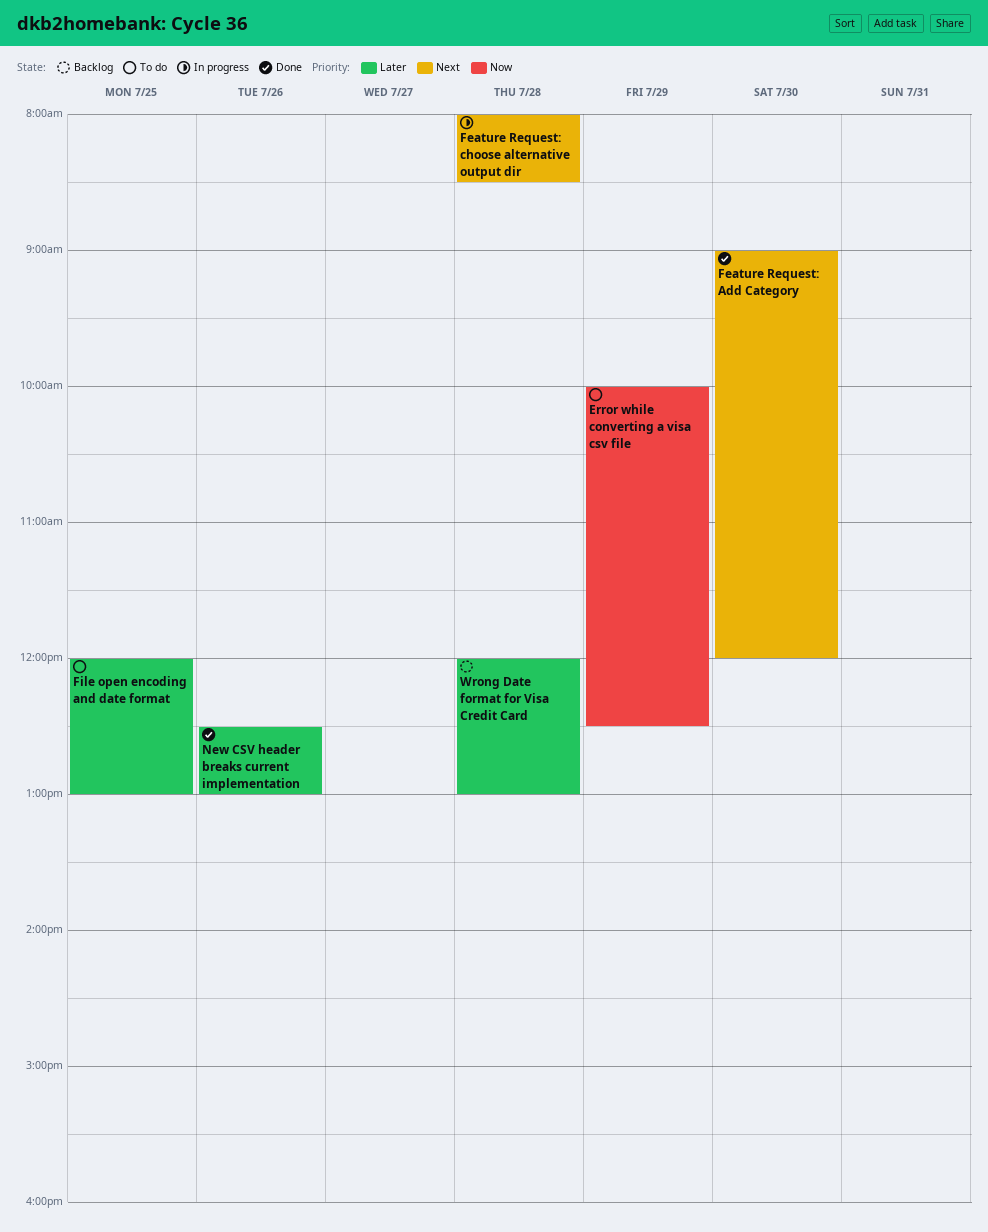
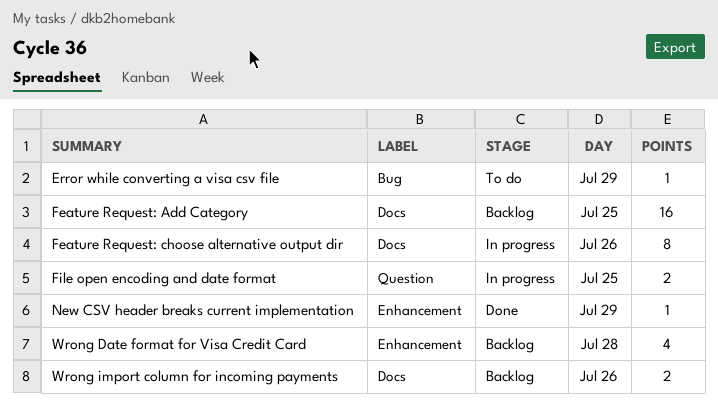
Feature Request: Add Category, status: Done -> Backlog
Feature Request: Add Category, day: Jul 30 -> Jul 25
Feature Request: choose alternative output dir, day: Jul 28 -> Jul 26
File open encoding and date format, status: To do -> In progress
New CSV header breaks current implementation, day: Jul 26 -> Jul 29
Wrong import column for incoming payments: none -> present

